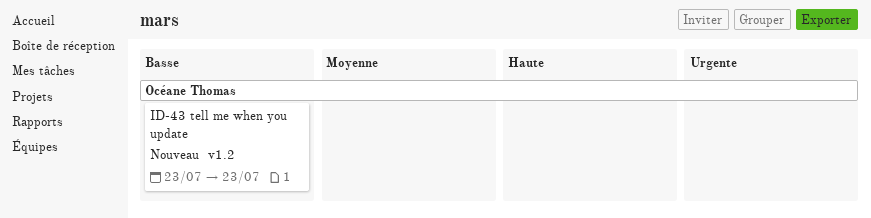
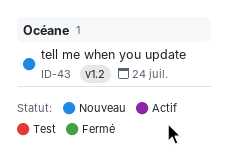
ID-43, due: Jul 23 -> Jul 24

